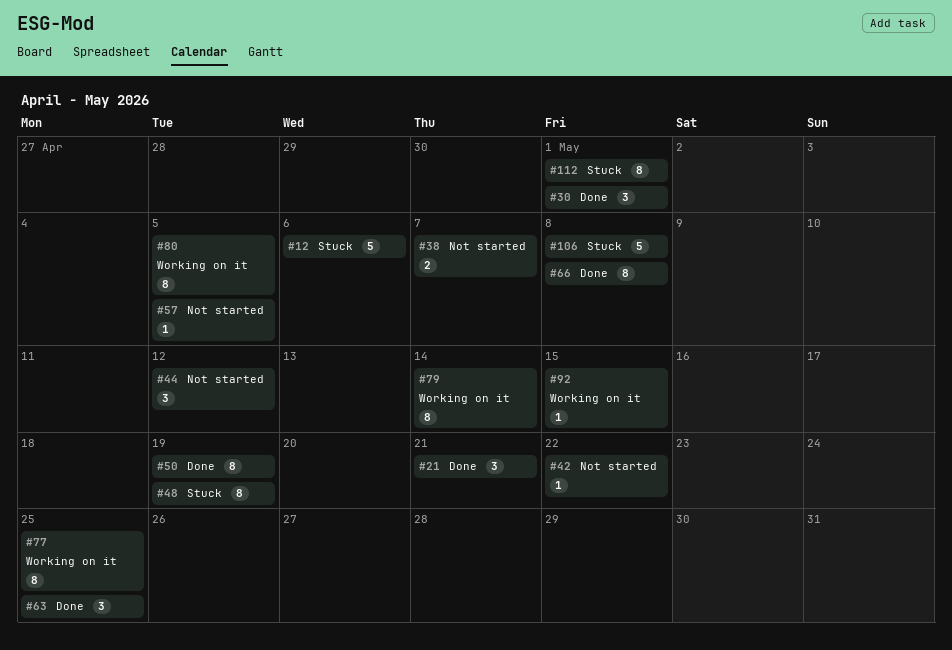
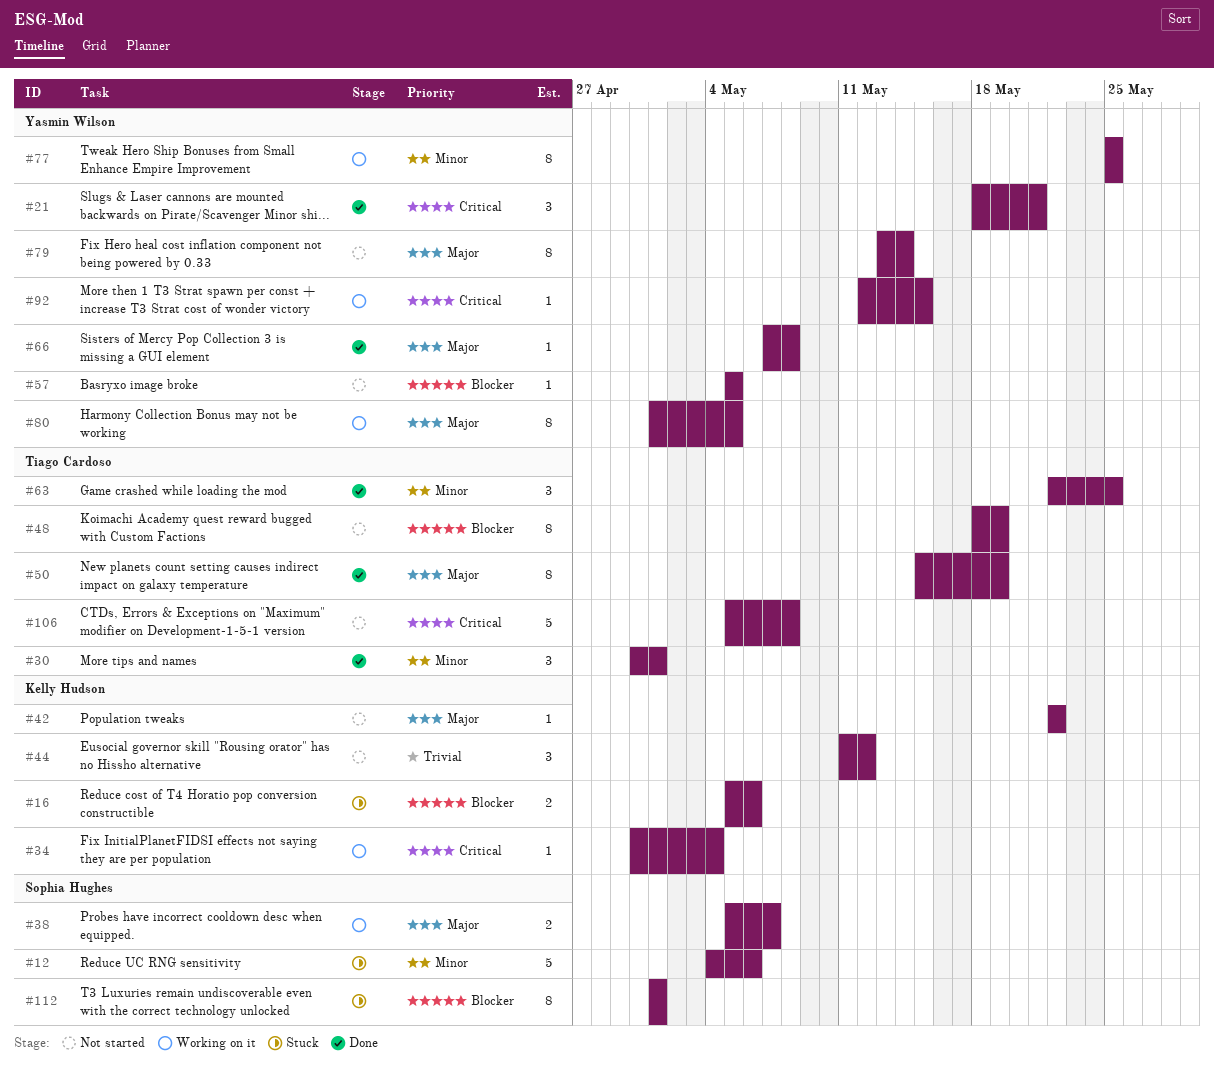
#16: none -> present
#34: none -> present
#38, status: Not started -> Working on it
#48, status: Stuck -> Not started
#66, estimate: 8 -> 1
#79, status: Working on it -> Not started
#106, status: Stuck -> Not started

